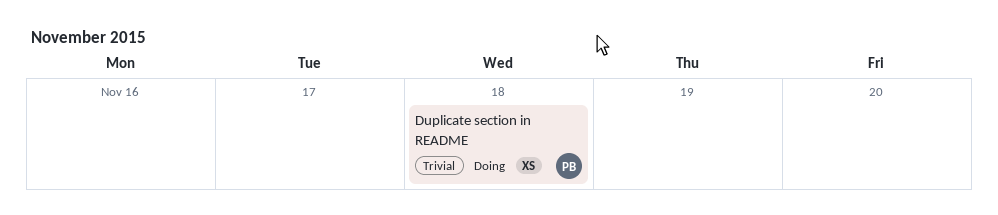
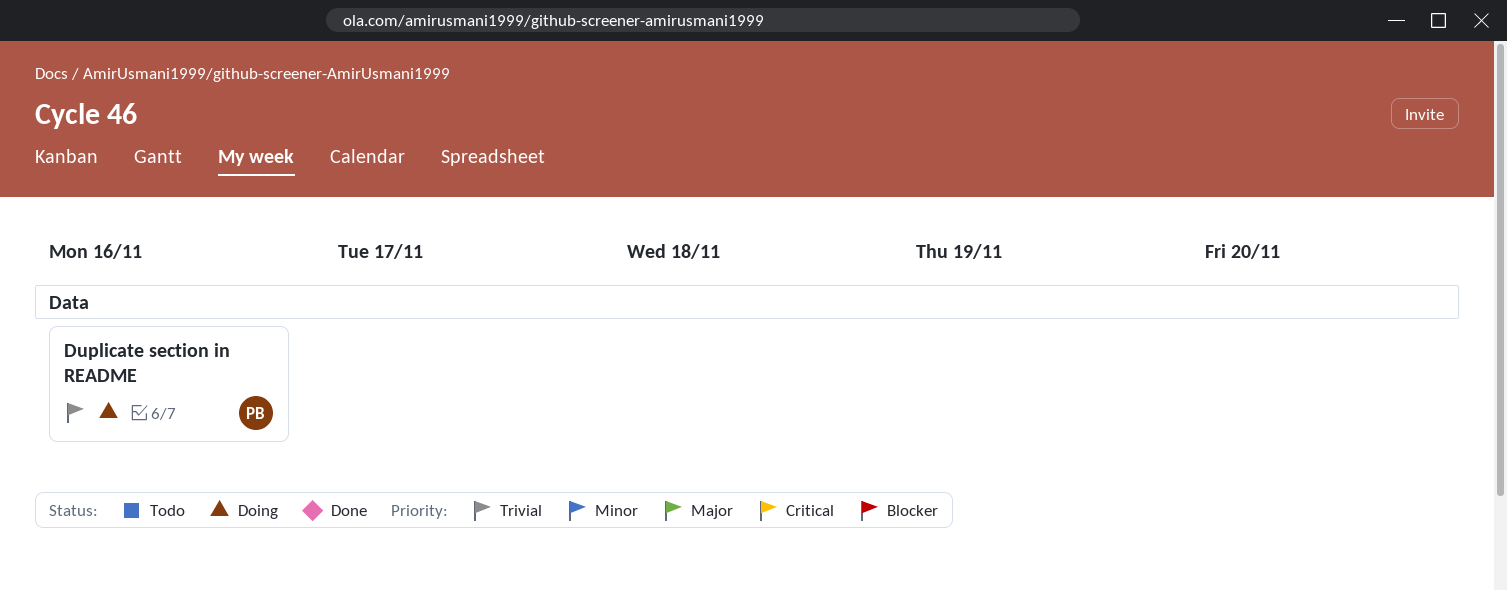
Duplicate section in README, due: Nov 18 -> Nov 16

